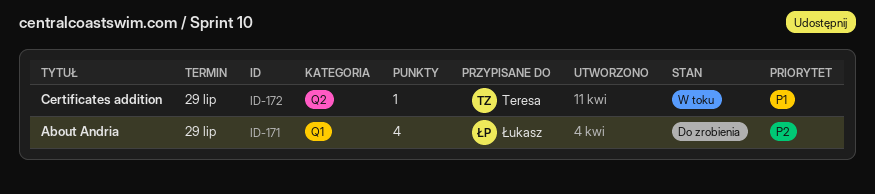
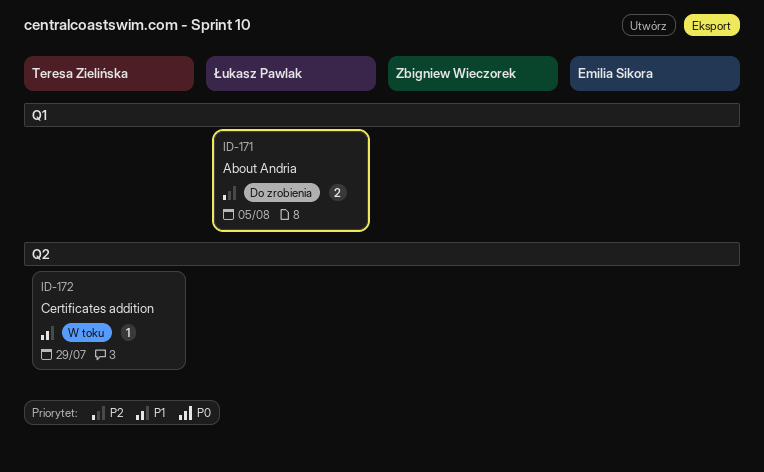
ID-171, estimate: 4 -> 2
ID-171, due: Jul 29 -> Aug 5

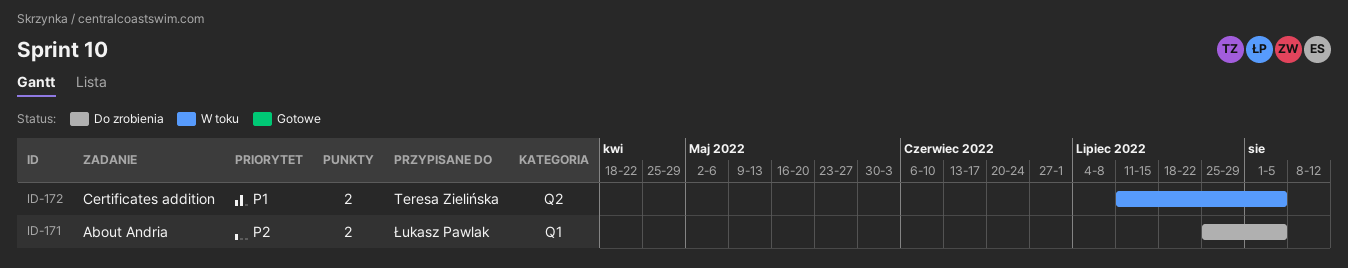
ID-172, estimate: 1 -> 2
ID-172, due: Jul 29 -> Aug 5

